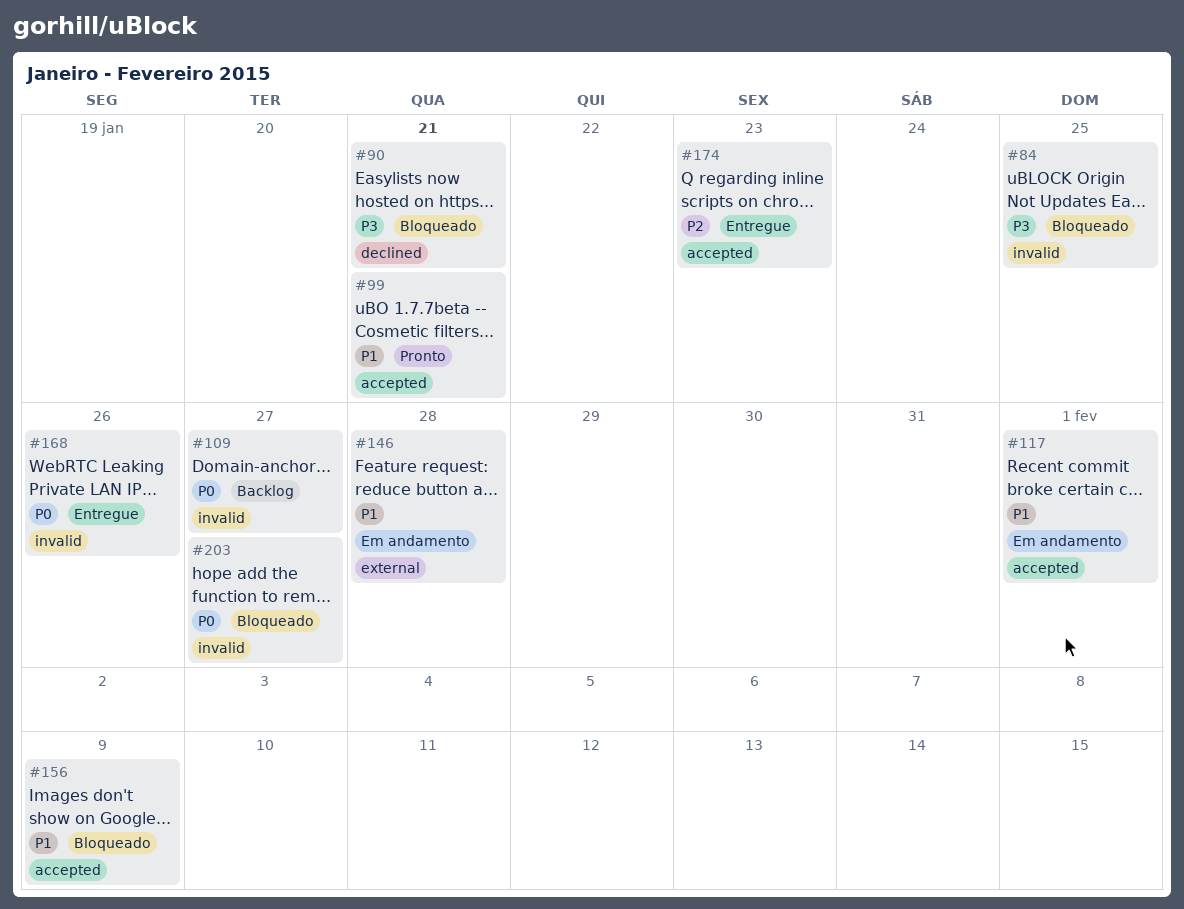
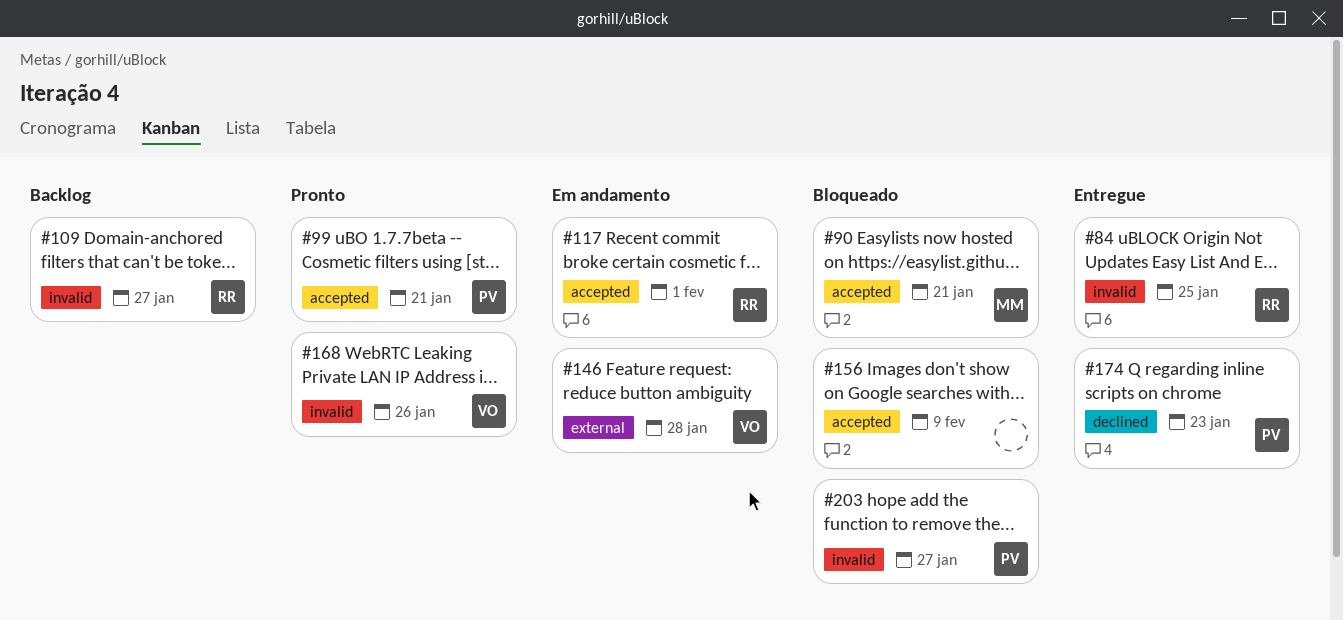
#84, status: Bloqueado -> Entregue
#90, label: declined -> accepted
#168, status: Entregue -> Pronto
#174, label: accepted -> declined

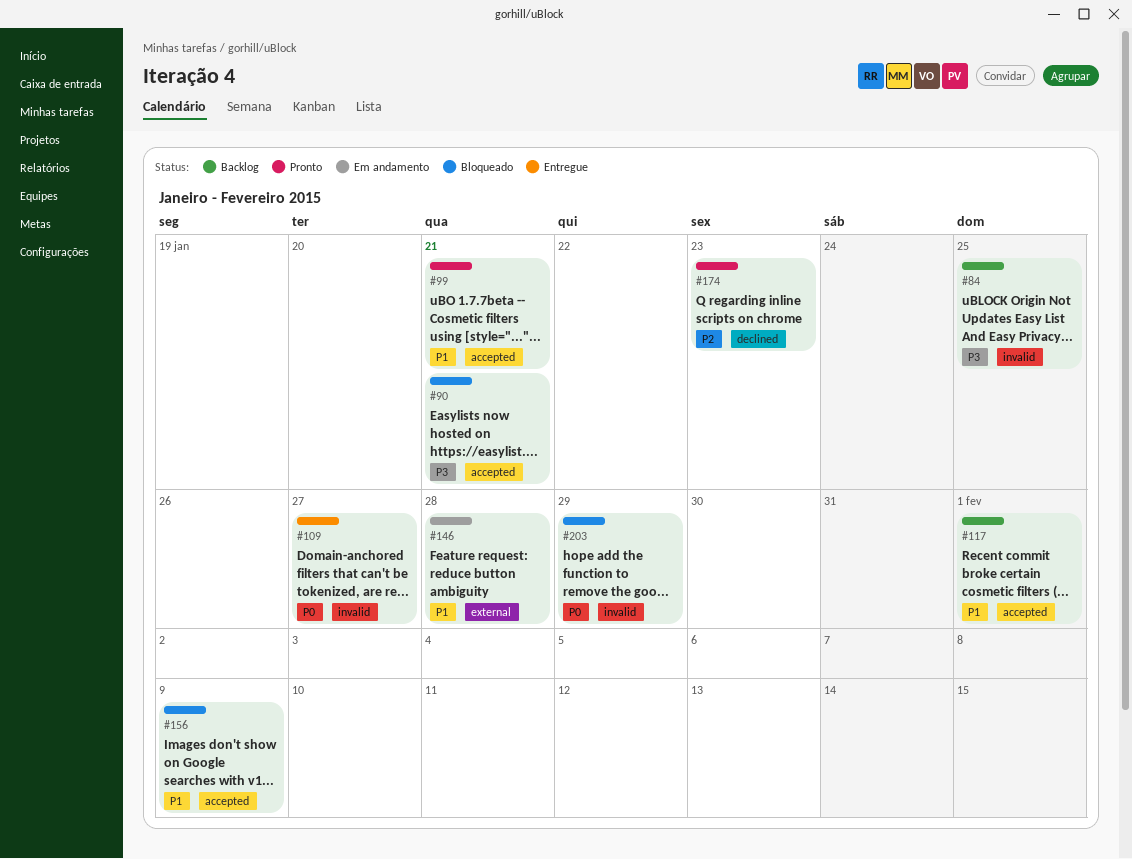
#84, status: Entregue -> Backlog
#109, status: Backlog -> Entregue
#117, status: Em andamento -> Backlog
#168: present -> none
#174, status: Entregue -> Pronto
#203, due: Jan 27 -> Jan 29

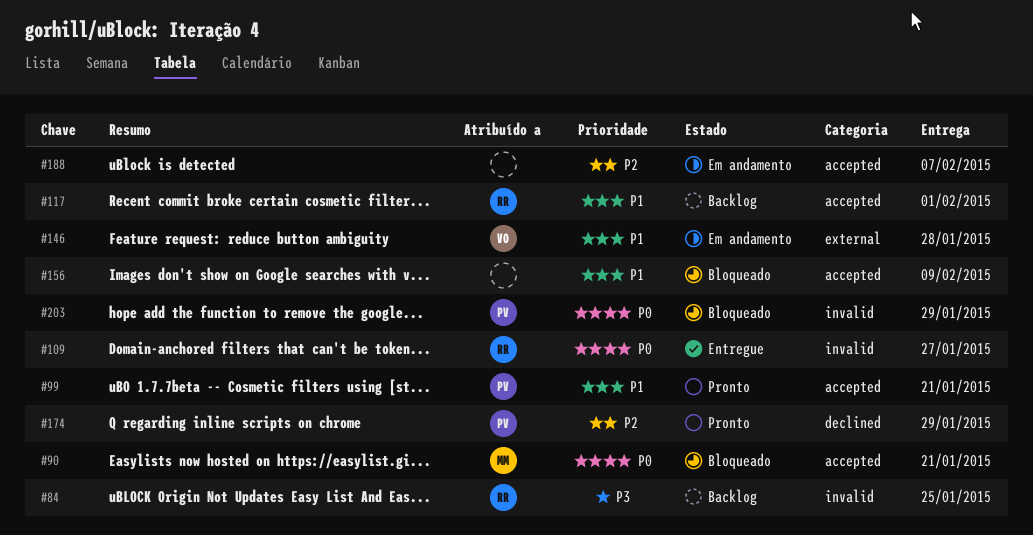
#90, priority: P3 -> P0
#174, due: Jan 23 -> Jan 29
#188: none -> present

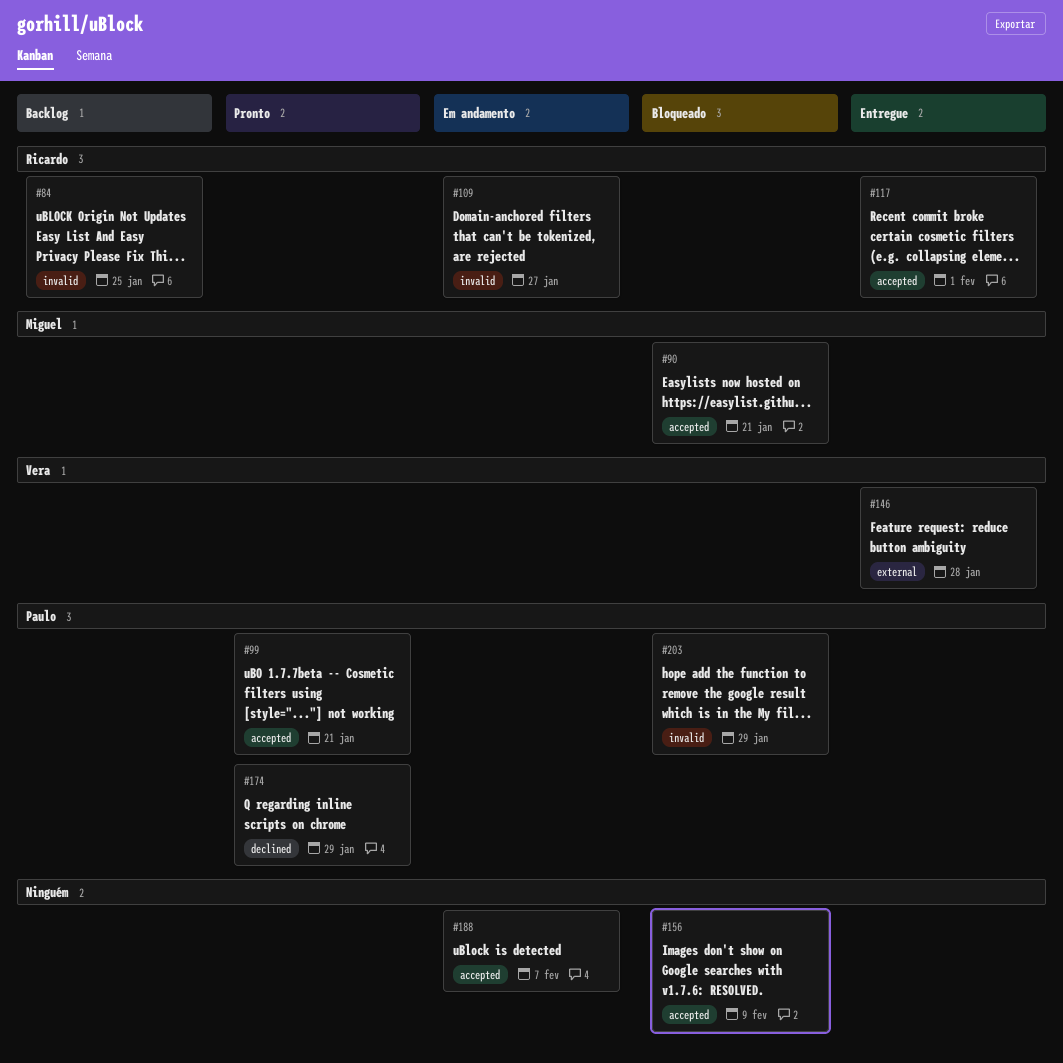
#109, status: Entregue -> Em andamento
#117, status: Backlog -> Entregue
#146, status: Em andamento -> Entregue

